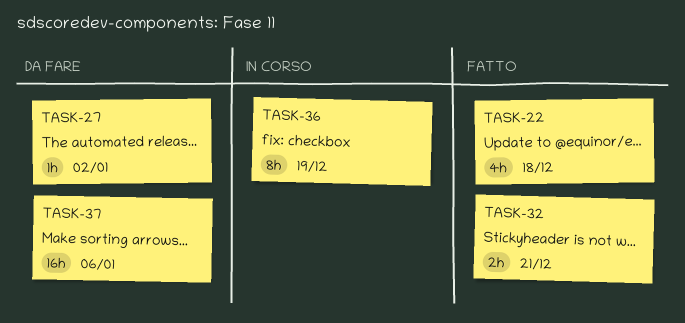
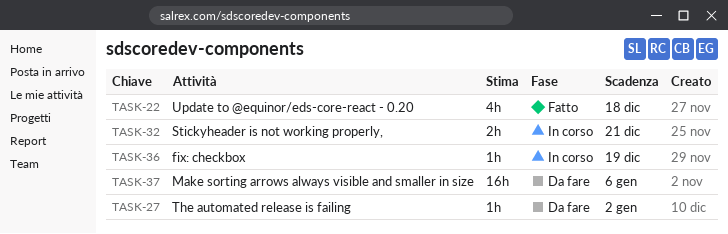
TASK-32, status: Fatto -> In corso
TASK-36, estimate: 8h -> 1h

